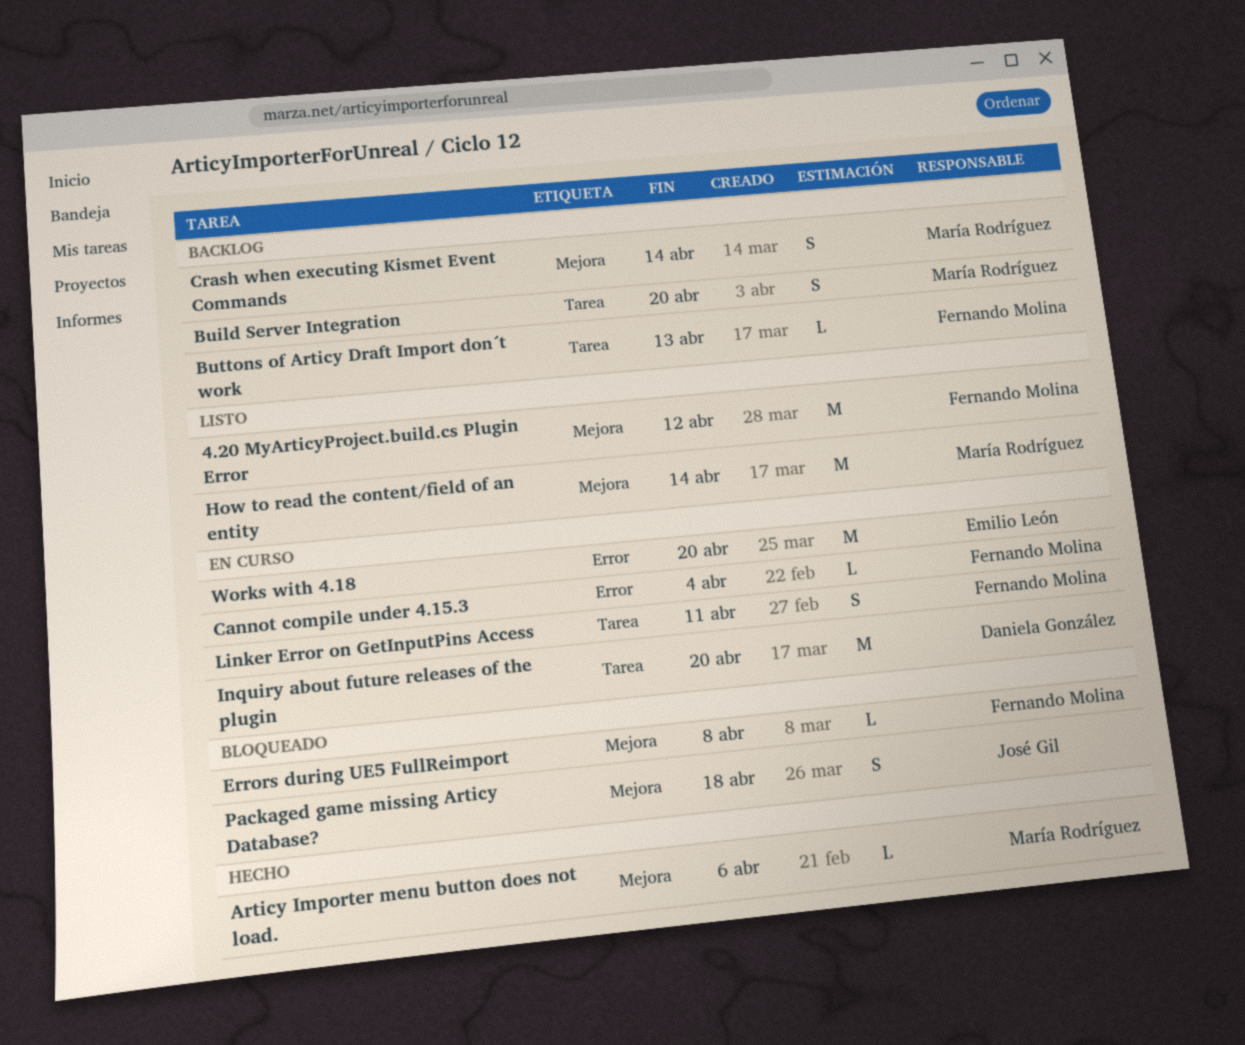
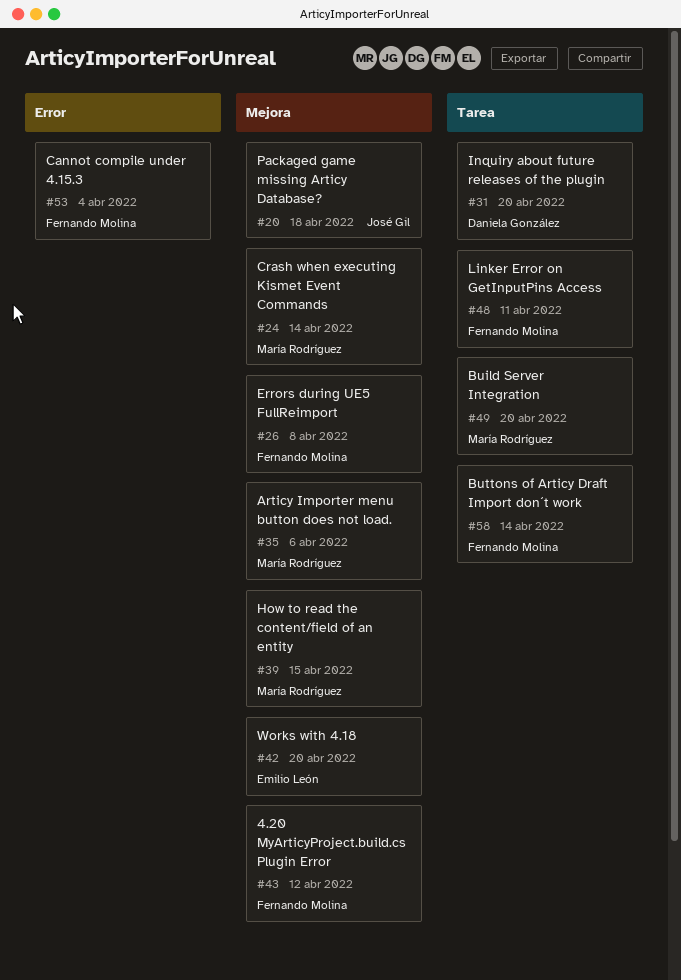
Buttons of Articy Draft Import don´t work, due: Apr 13 -> Apr 14
How to read the content/field of an entity, due: Apr 14 -> Apr 15
Works with 4.18, label: Error -> Mejora

